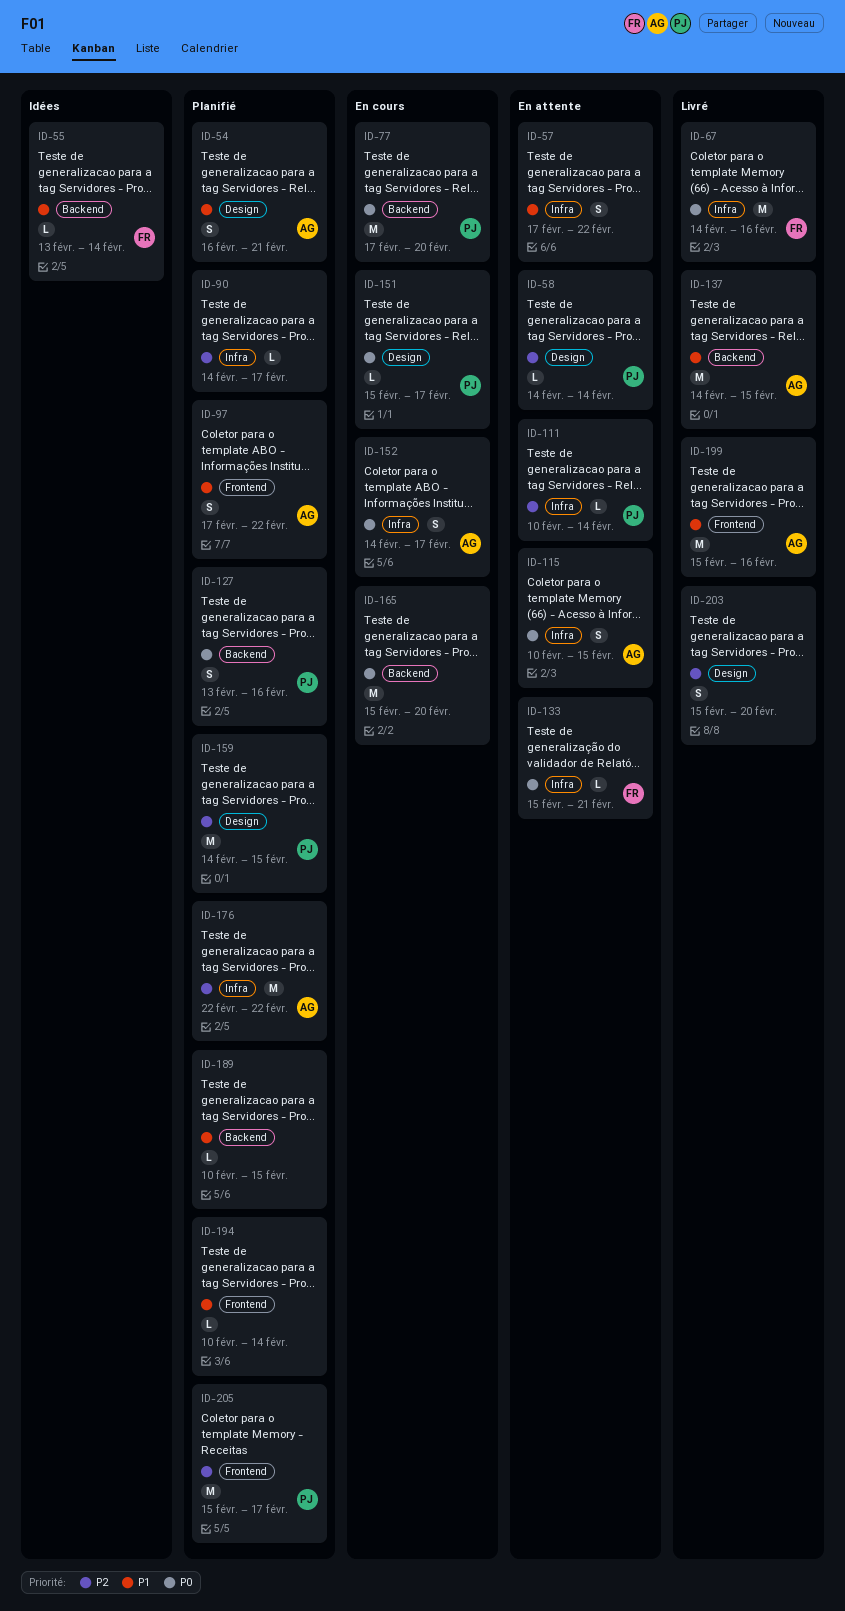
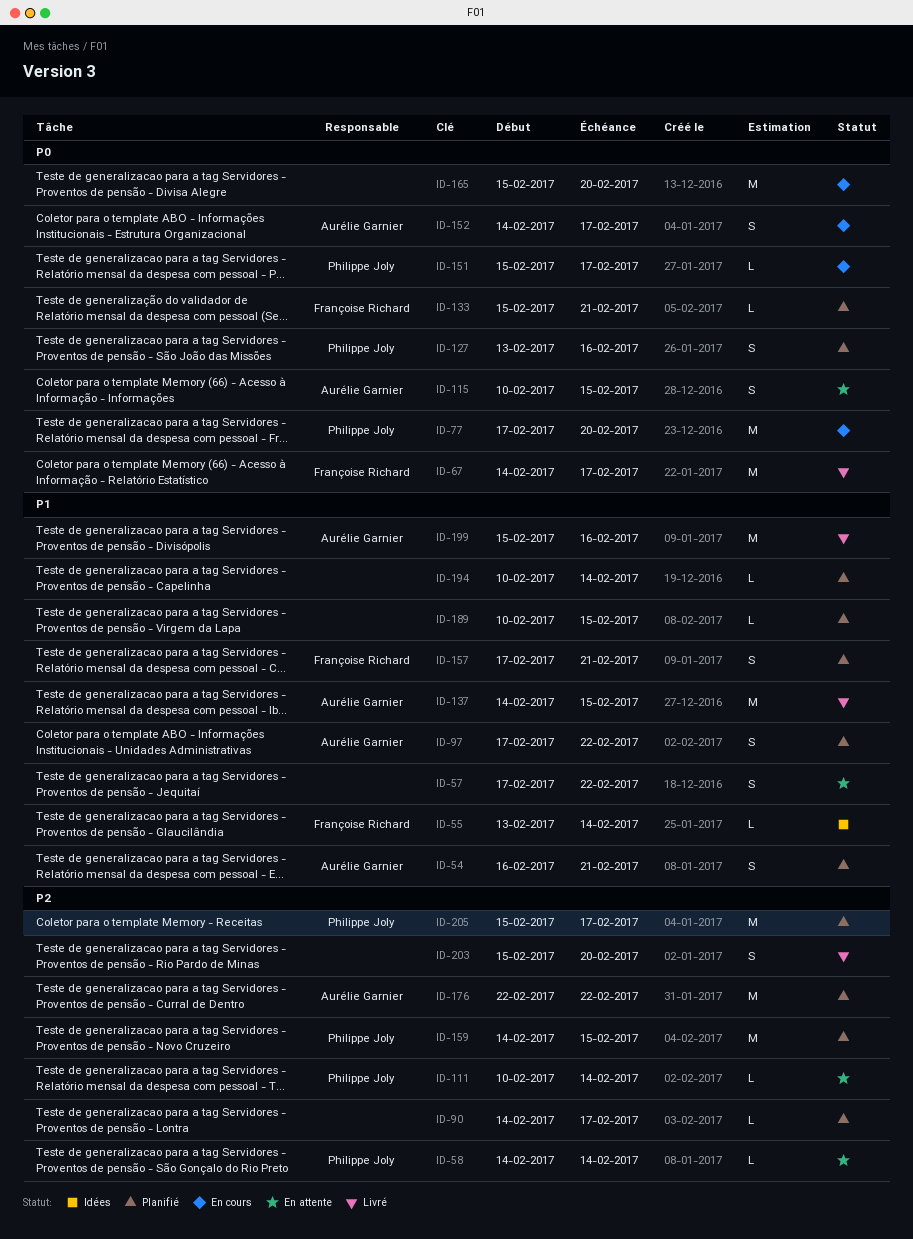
ID-67, due: Feb 16 -> Feb 17
ID-133, status: En attente -> Planifié
ID-157: none -> present

